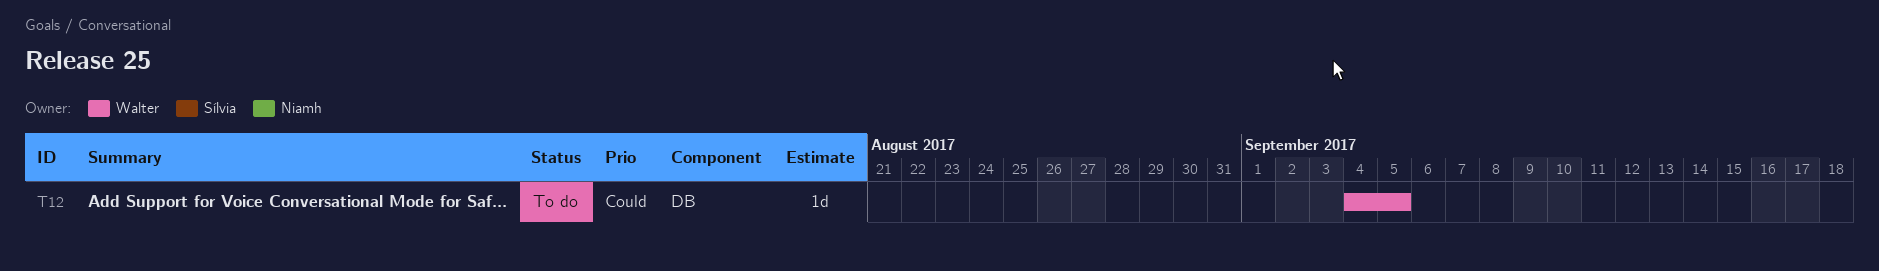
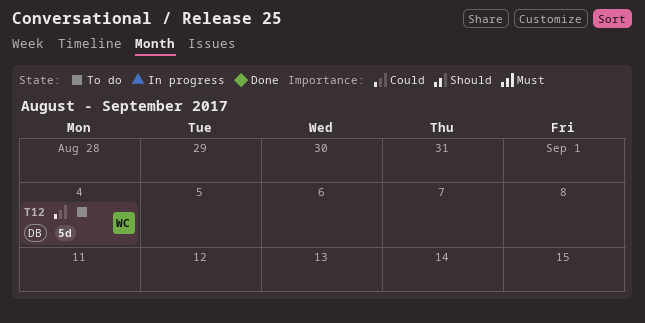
T12, estimate: 1d -> 5d
T12, due: Sep 5 -> Sep 4

